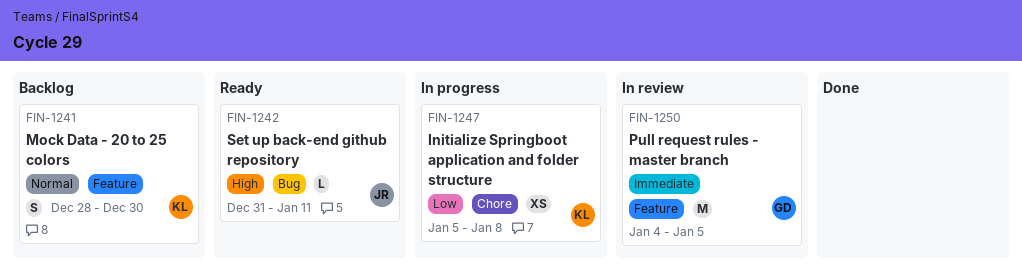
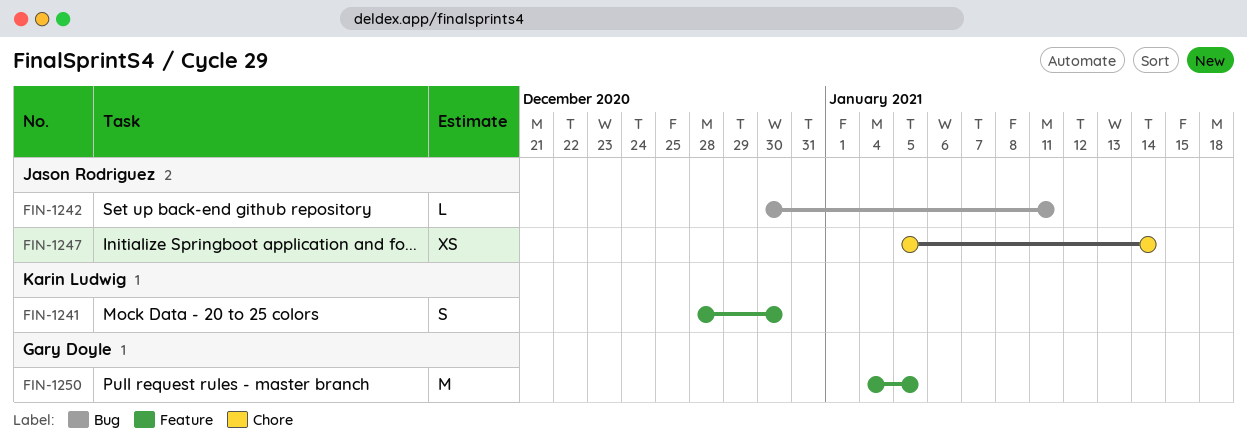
FIN-1242, start: Dec 31 -> Dec 30
FIN-1247, owner: Karin Ludwig -> Jason Rodriguez
FIN-1247, due: Jan 8 -> Jan 14

